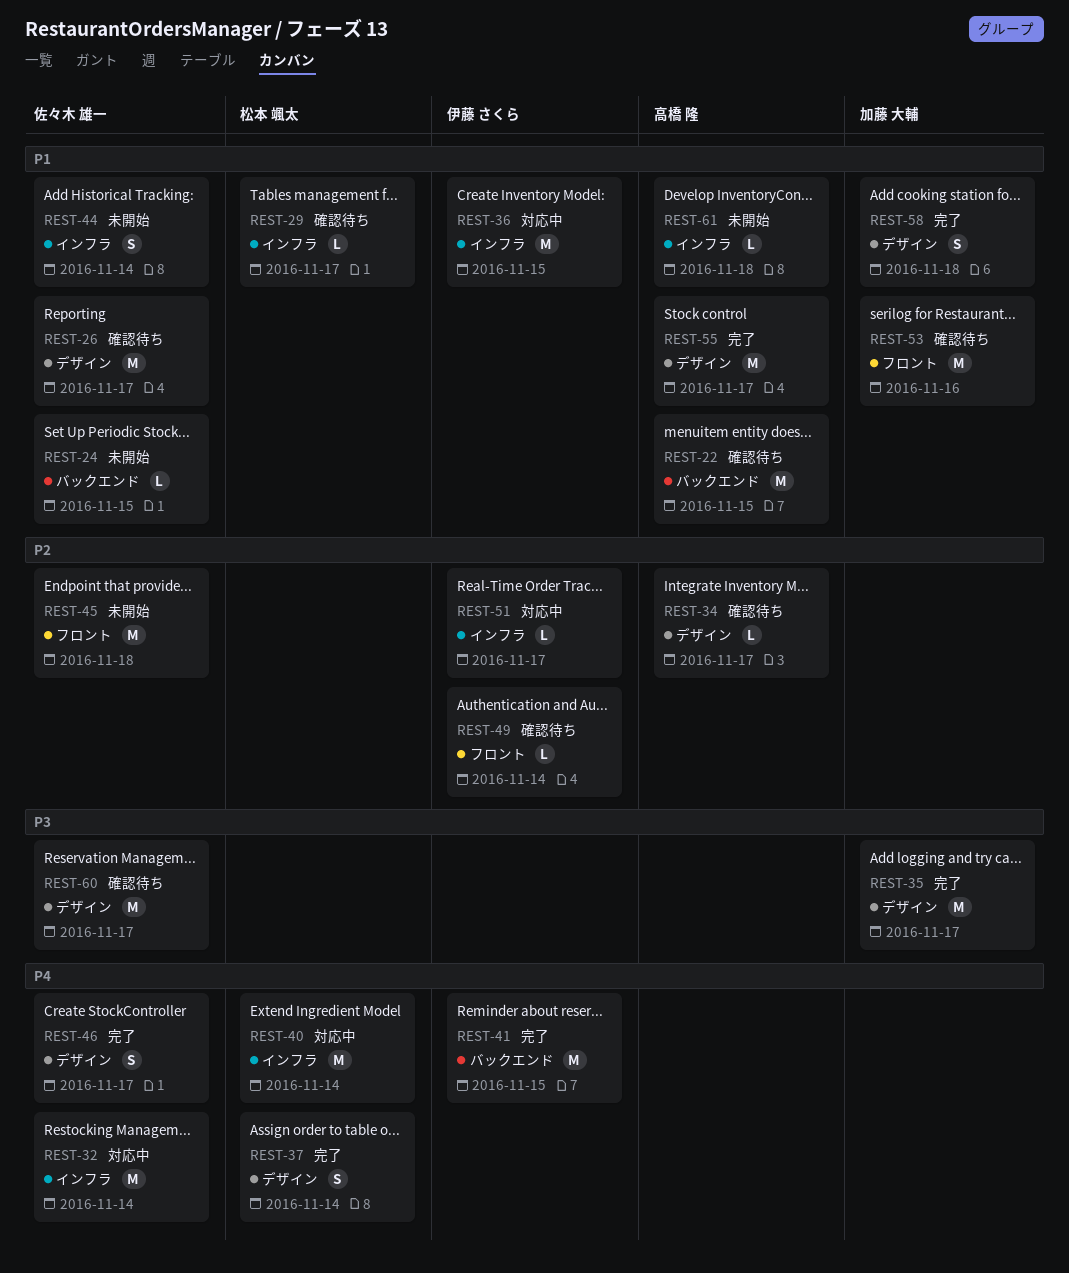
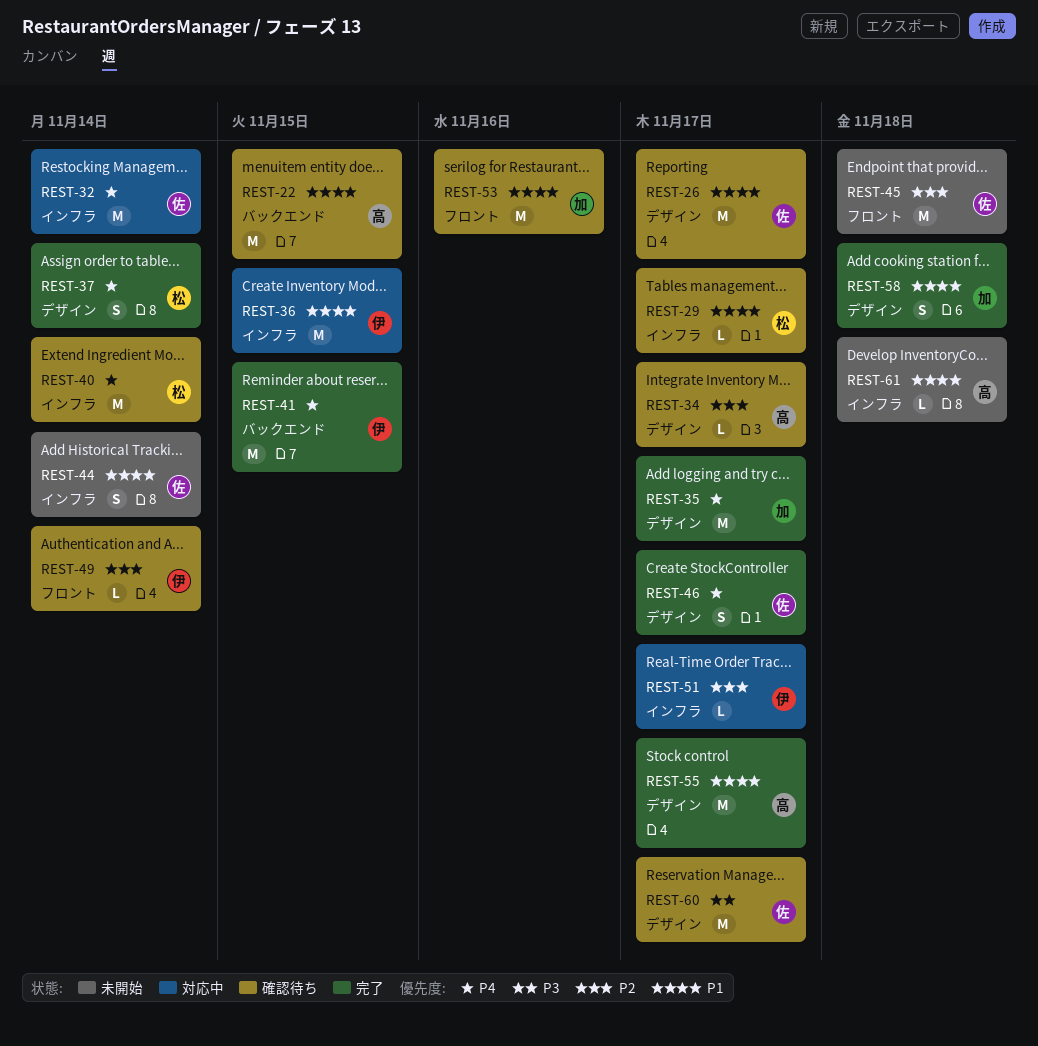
REST-24: present -> none
REST-35, priority: P3 -> P4
REST-40, status: 対応中 -> 確認待ち

